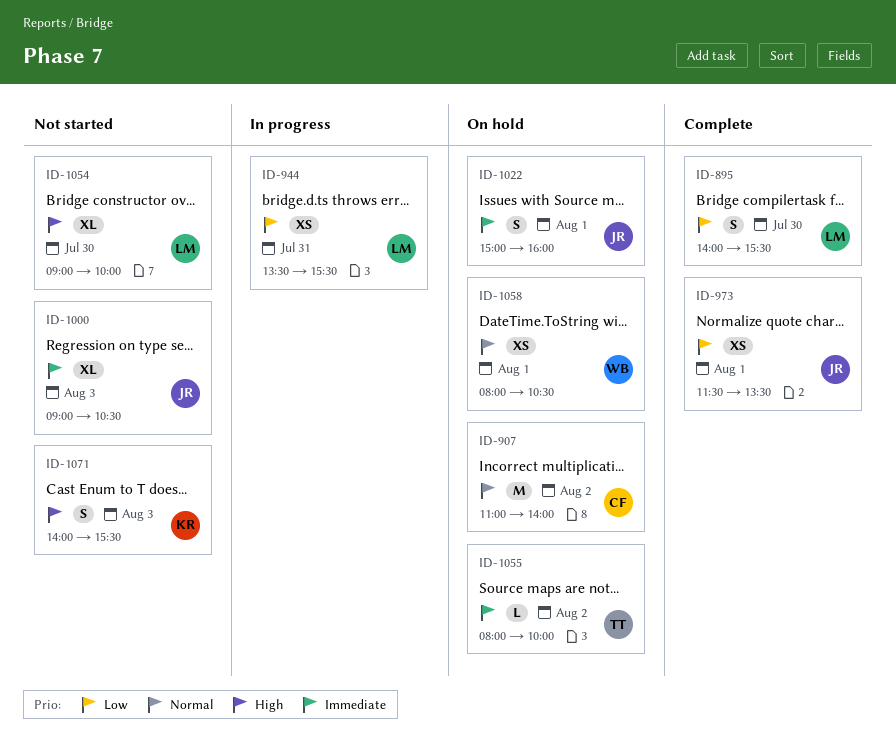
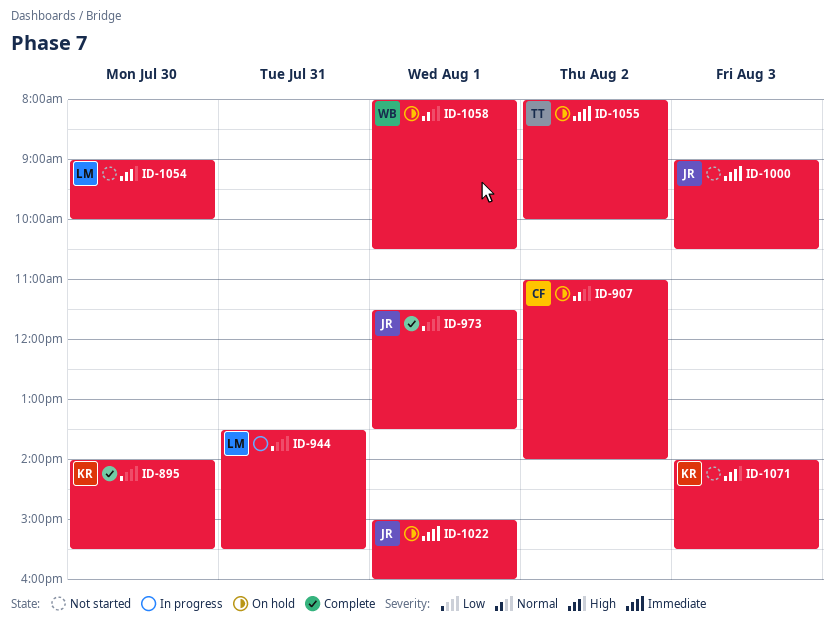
ID-895, owner: LM -> KR

